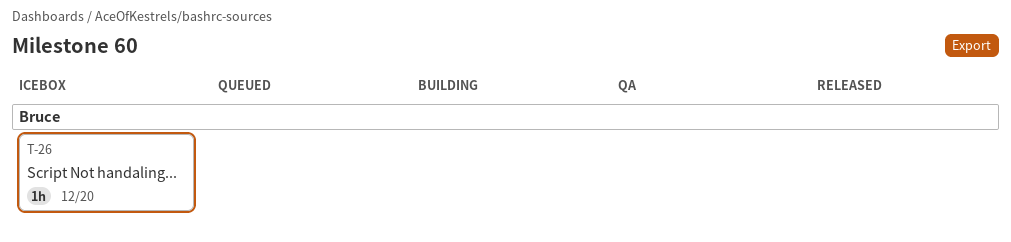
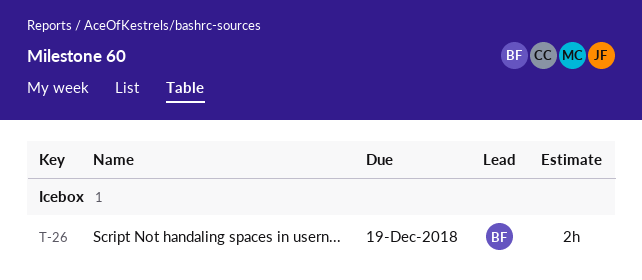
T-26, estimate: 1h -> 2h
T-26, due: Dec 20 -> Dec 19

